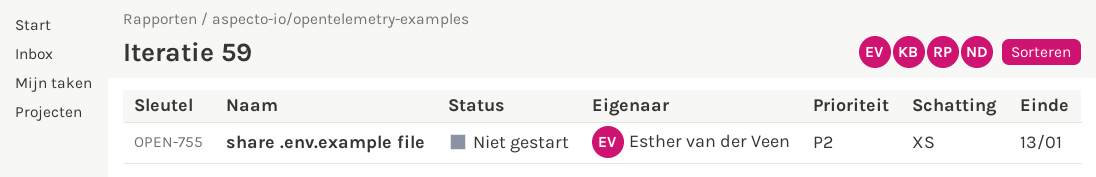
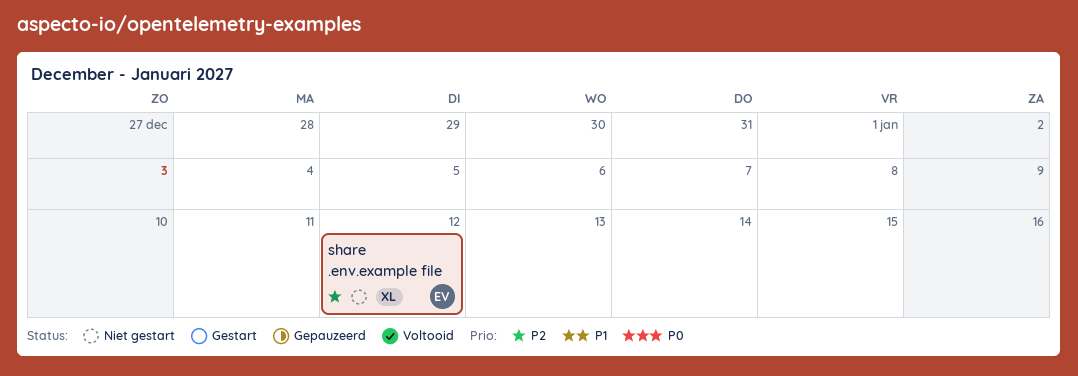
share .env.example file, estimate: XS -> XL
share .env.example file, due: Jan 13 -> Jan 12

